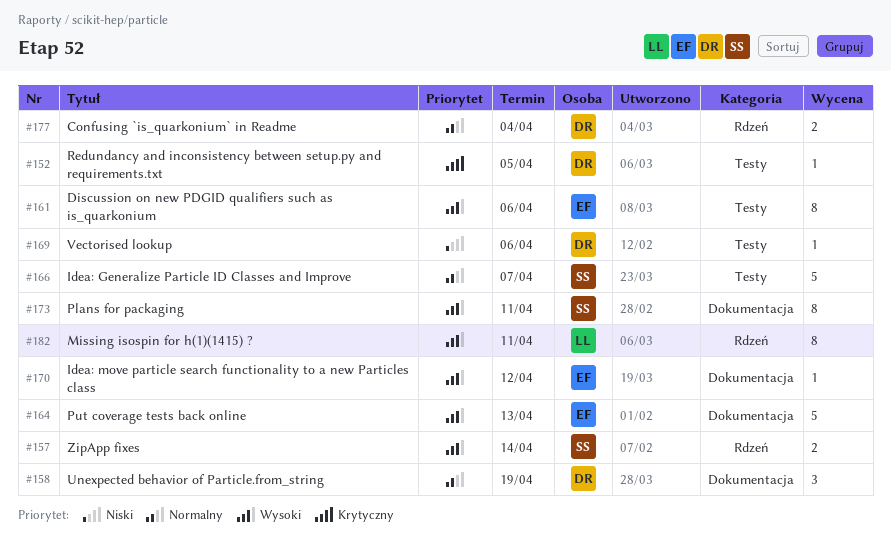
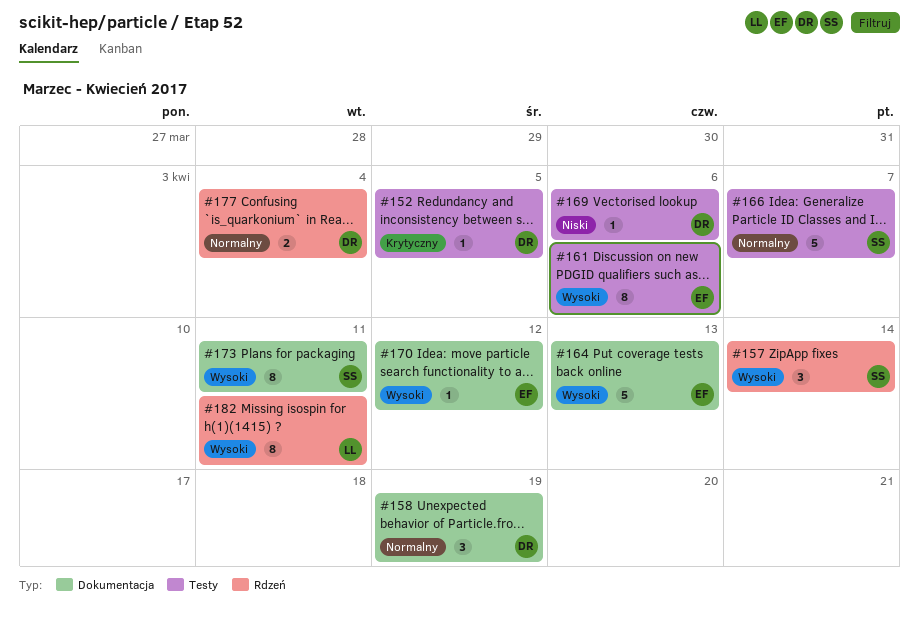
#157, estimate: 2 -> 3

